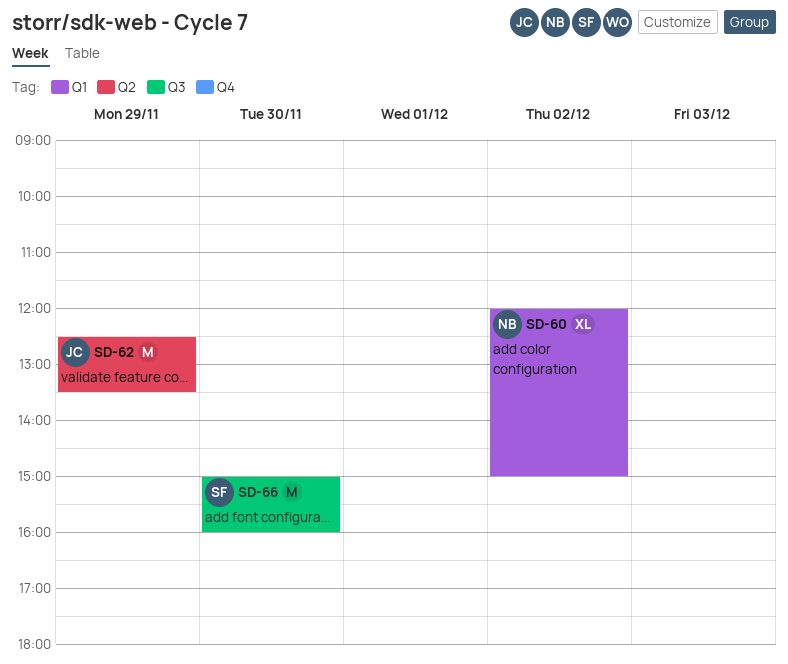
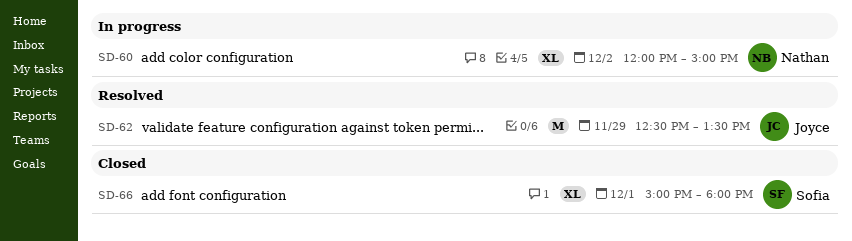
SD-66, estimate: M -> XL
SD-66, day: Nov 30 -> Dec 1
SD-66, ends: 16:00 -> 18:00

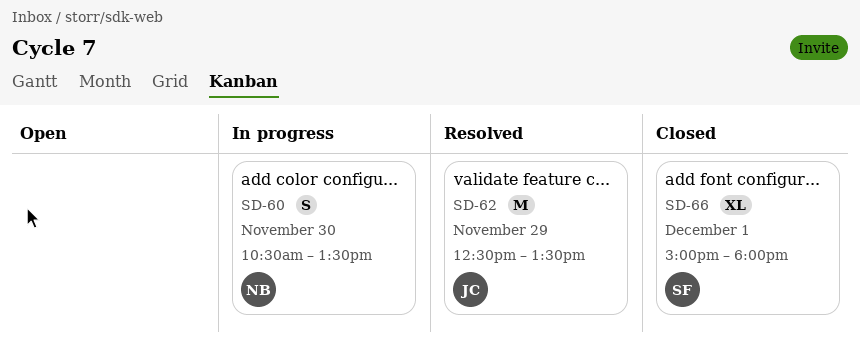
SD-60, estimate: XL -> S
SD-60, day: Dec 2 -> Nov 30
SD-60, begins: 12:00 -> 10:30
SD-60, ends: 15:00 -> 13:30

